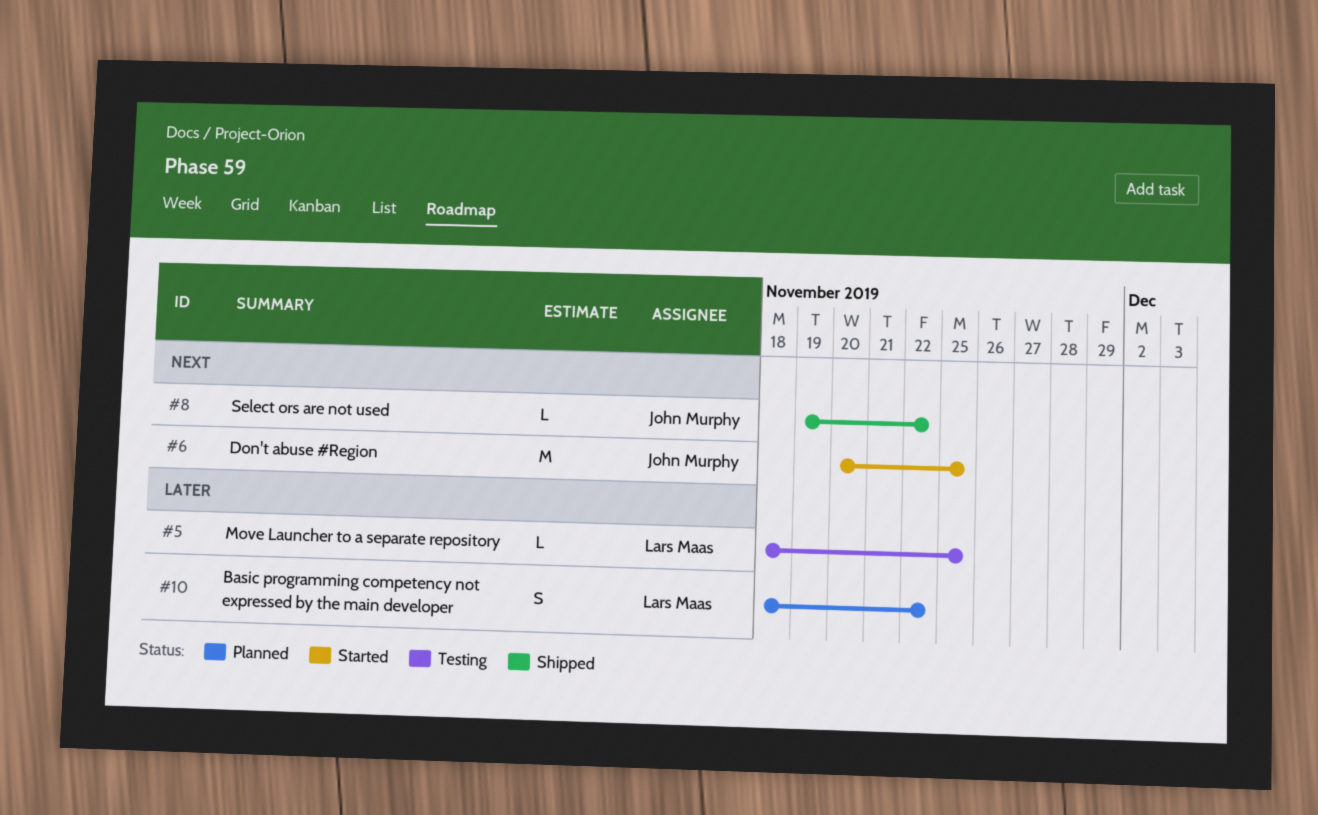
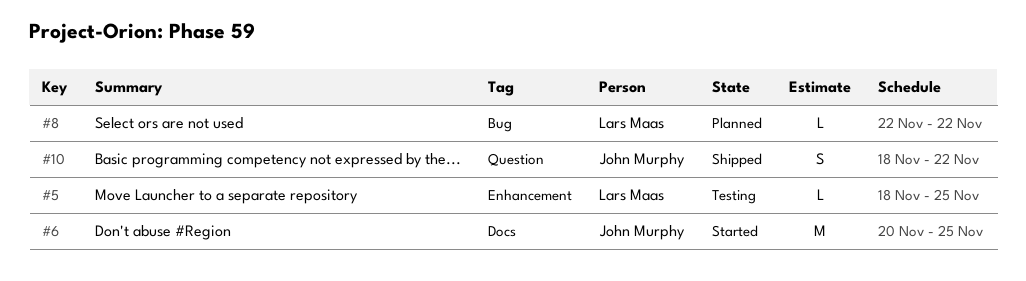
#8, status: Shipped -> Planned
#8, owner: John Murphy -> Lars Maas
#8, start: Nov 19 -> Nov 22
#10, status: Planned -> Shipped
#10, owner: Lars Maas -> John Murphy

